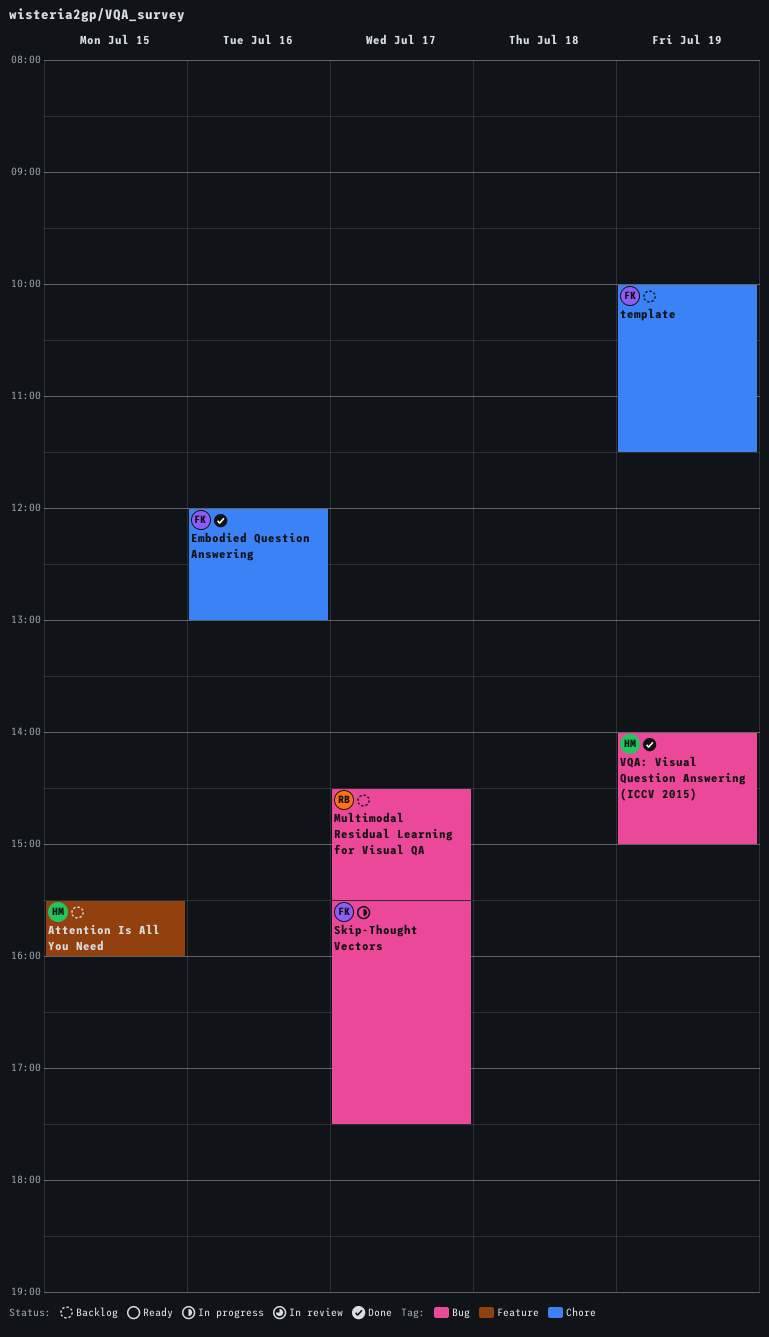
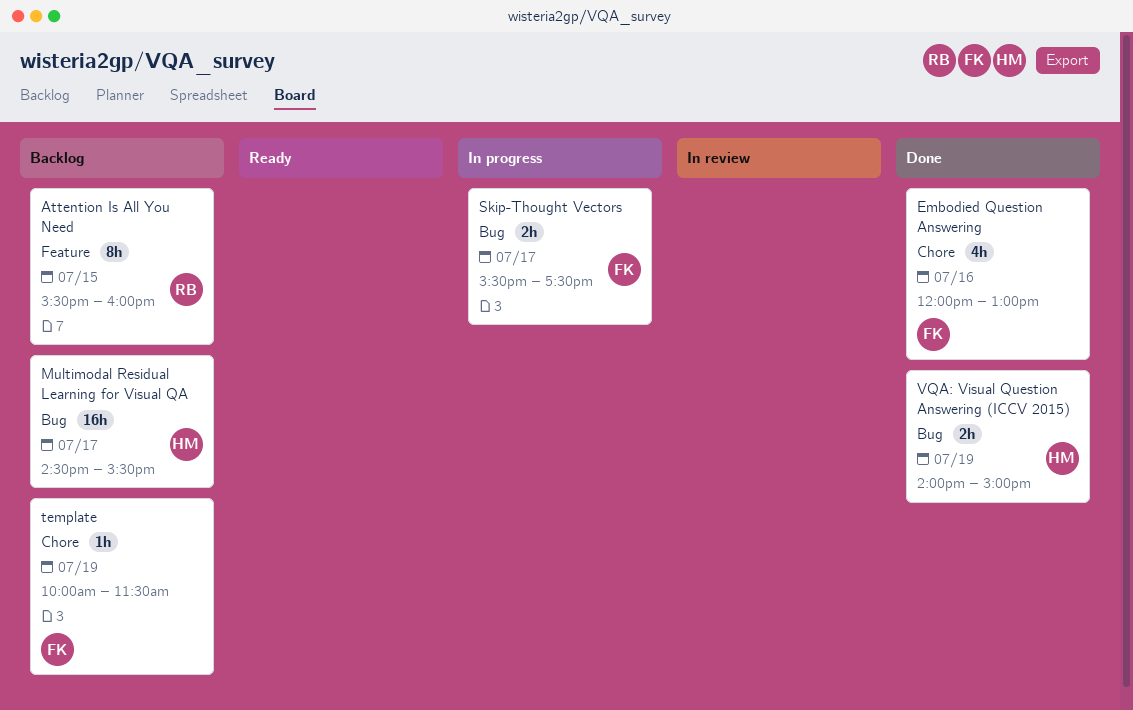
Attention Is All You Need, owner: HM -> RB
Multimodal Residual Learning for Visual QA, owner: RB -> HM

